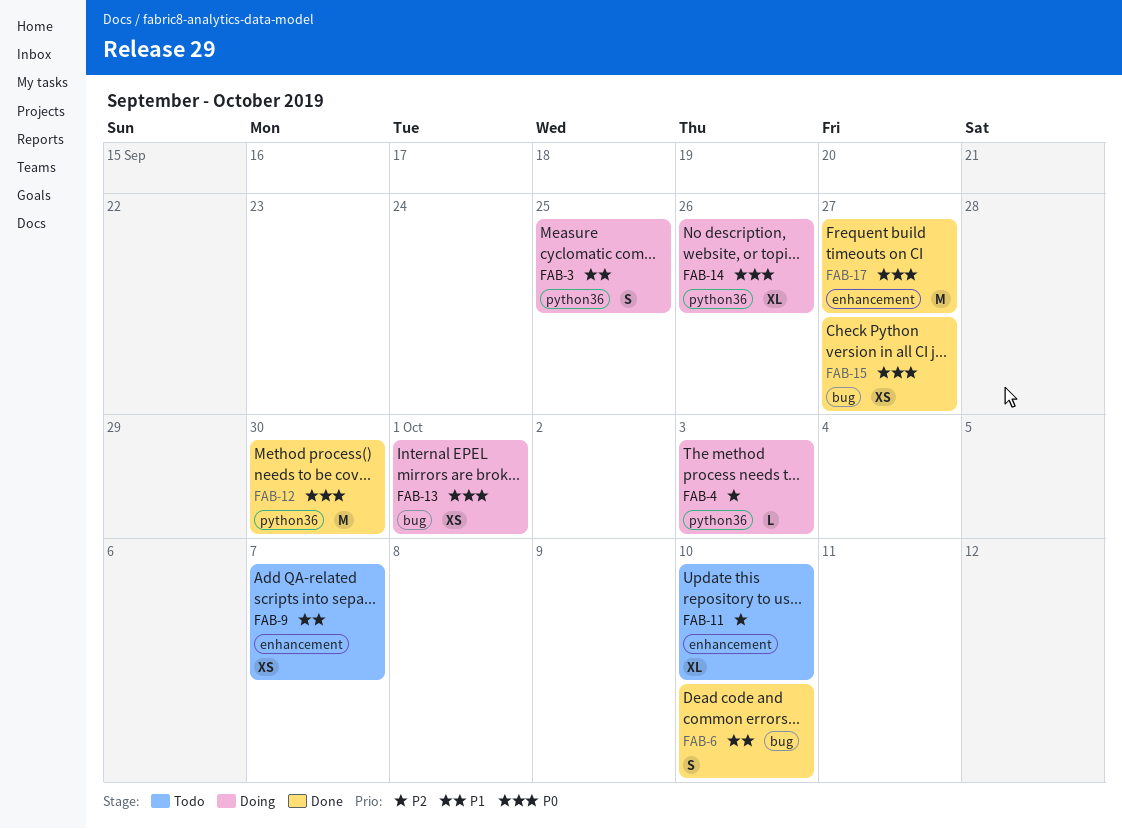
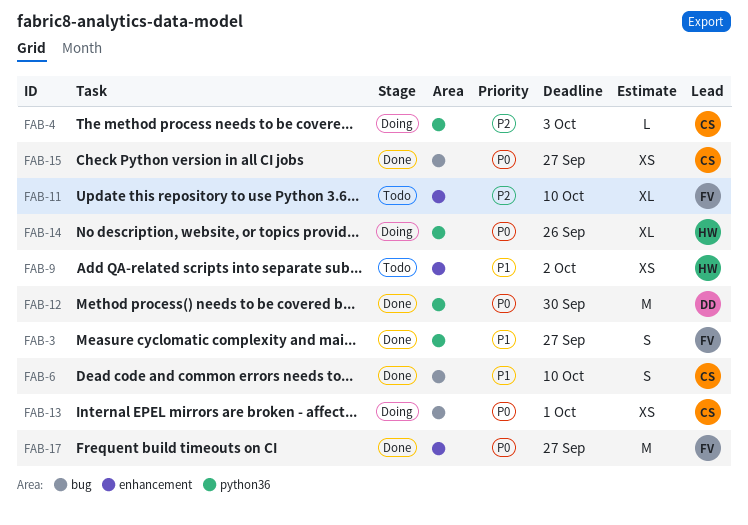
FAB-3, status: Doing -> Done
FAB-3, due: Sep 25 -> Sep 27
FAB-9, due: Oct 7 -> Oct 2

